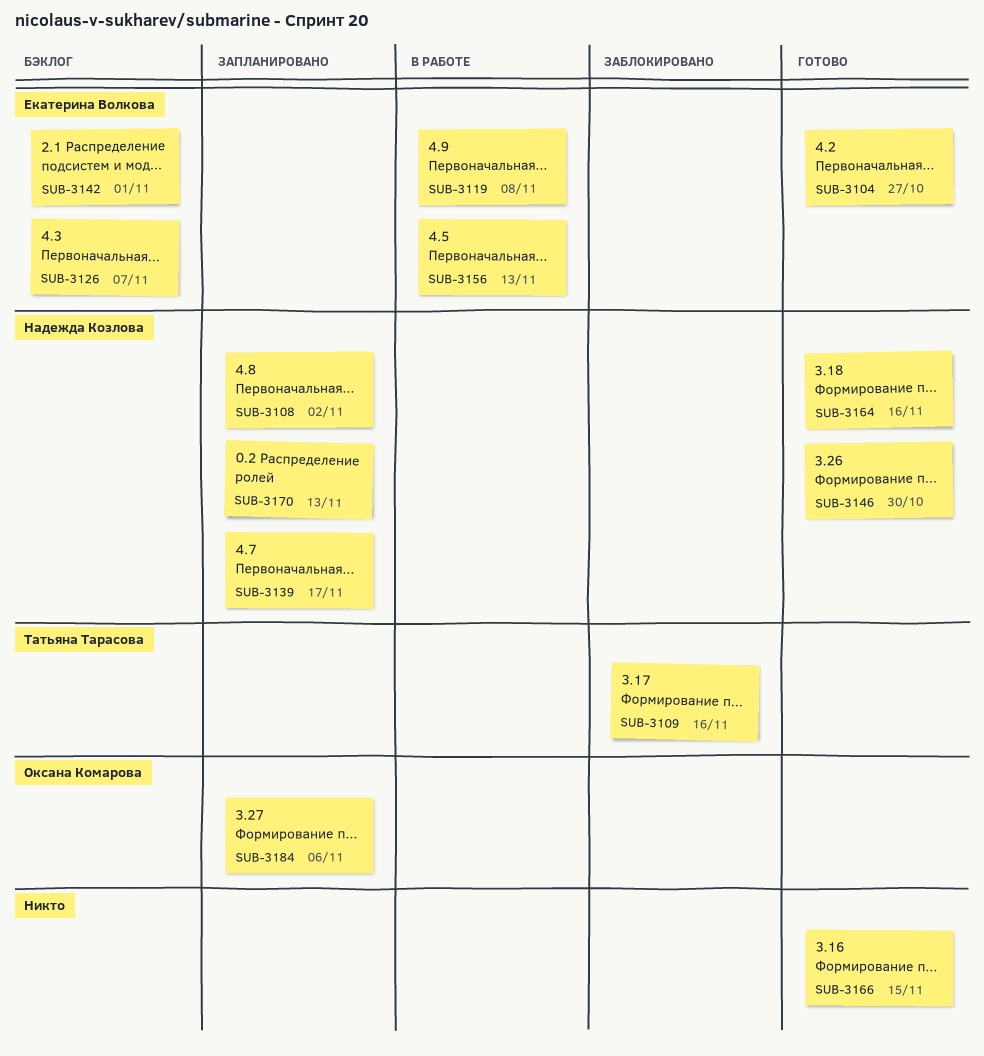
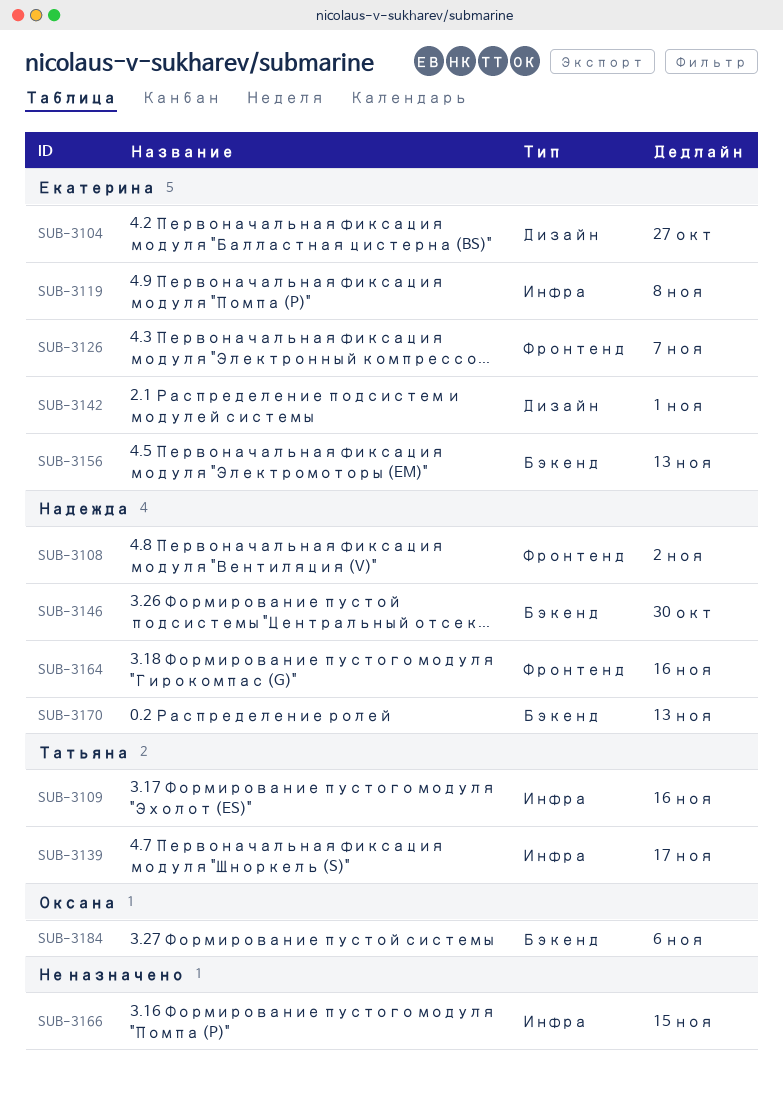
SUB-3139, owner: Надежда Козлова -> Татьяна Тарасова

